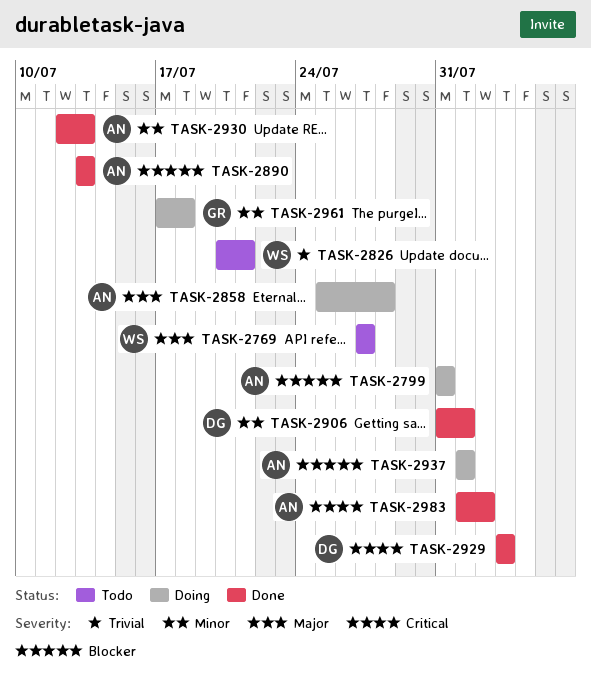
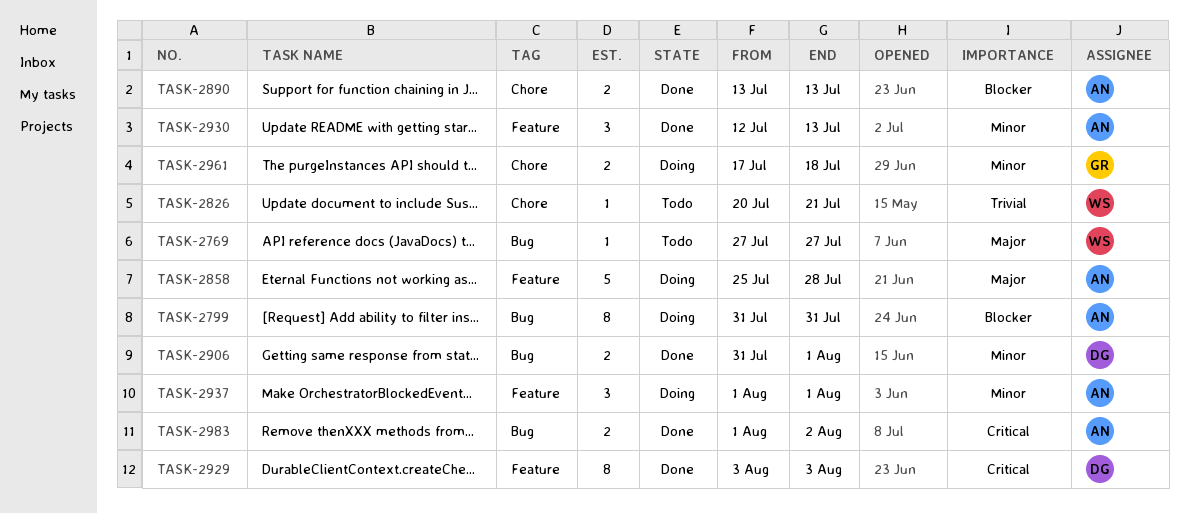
TASK-2937, priority: Blocker -> Minor

